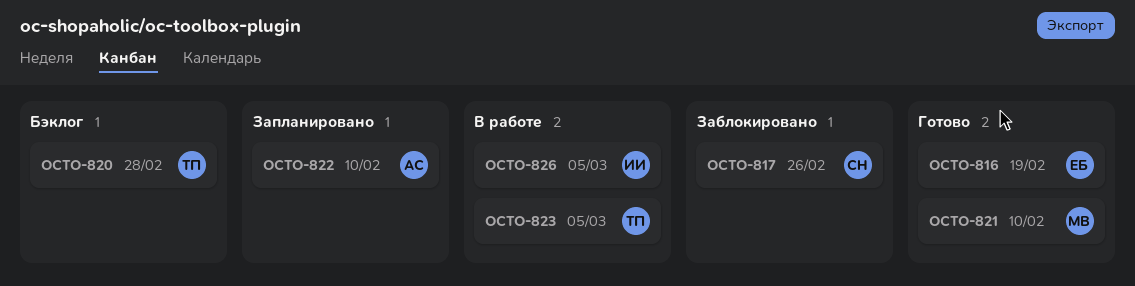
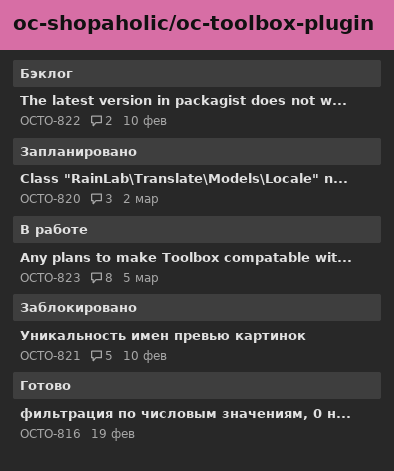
OCTO-817: present -> none
OCTO-820, status: Бэклог -> Запланировано
OCTO-820, due: Feb 28 -> Mar 2
OCTO-821, status: Готово -> Заблокировано
OCTO-822, status: Запланировано -> Бэклог
OCTO-826: present -> none

